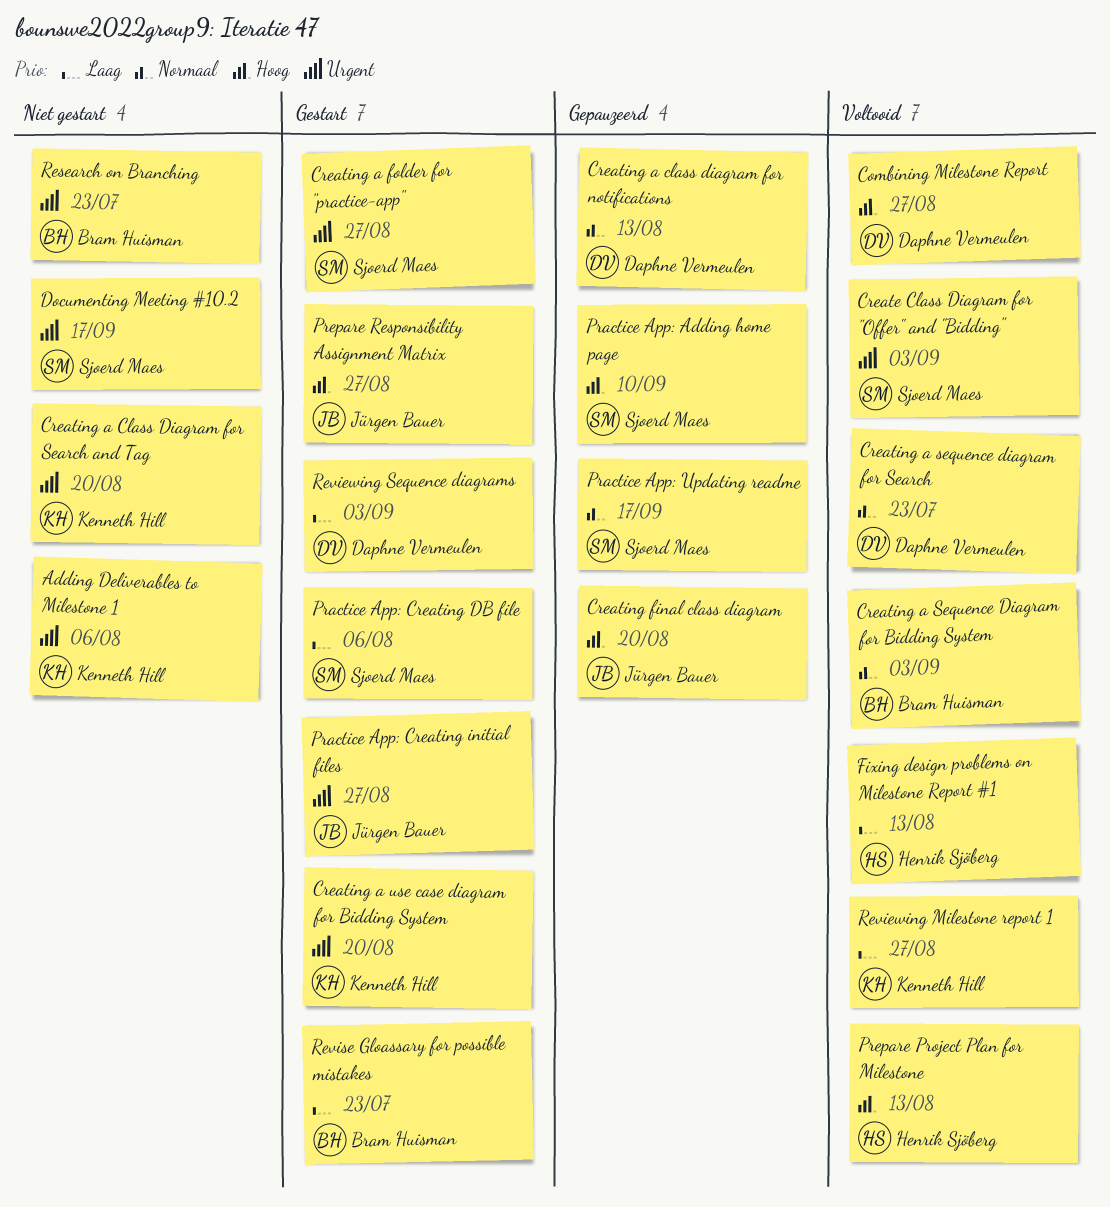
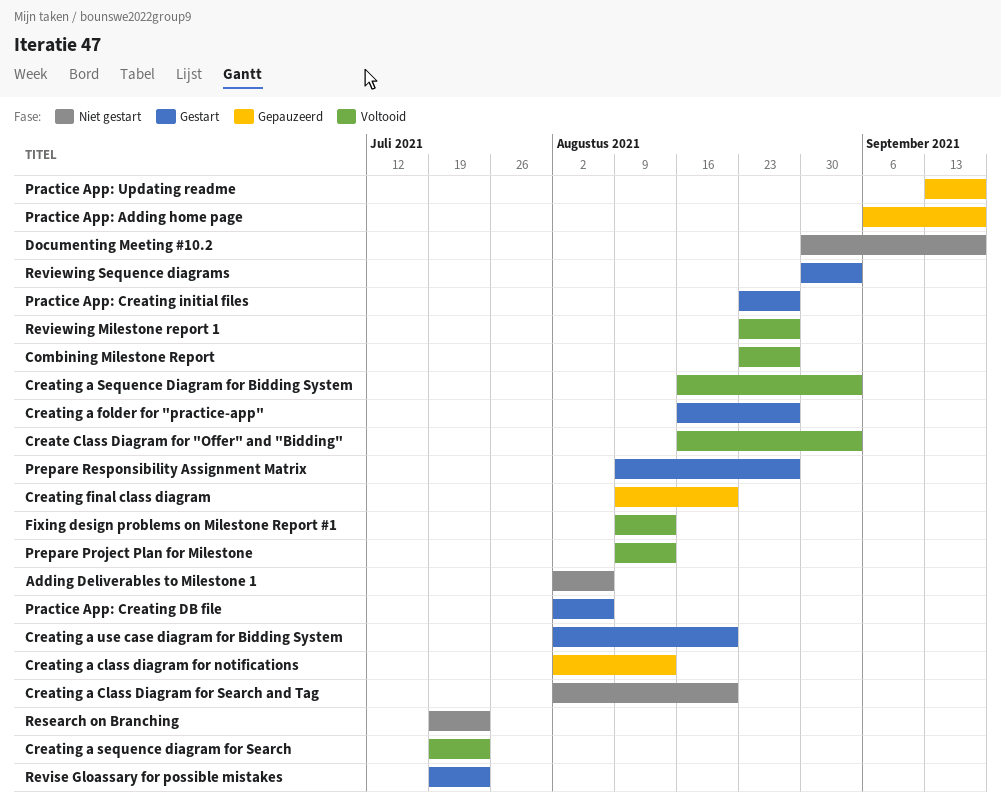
Practice App: Adding home page, due: Sep 10 -> Sep 17

